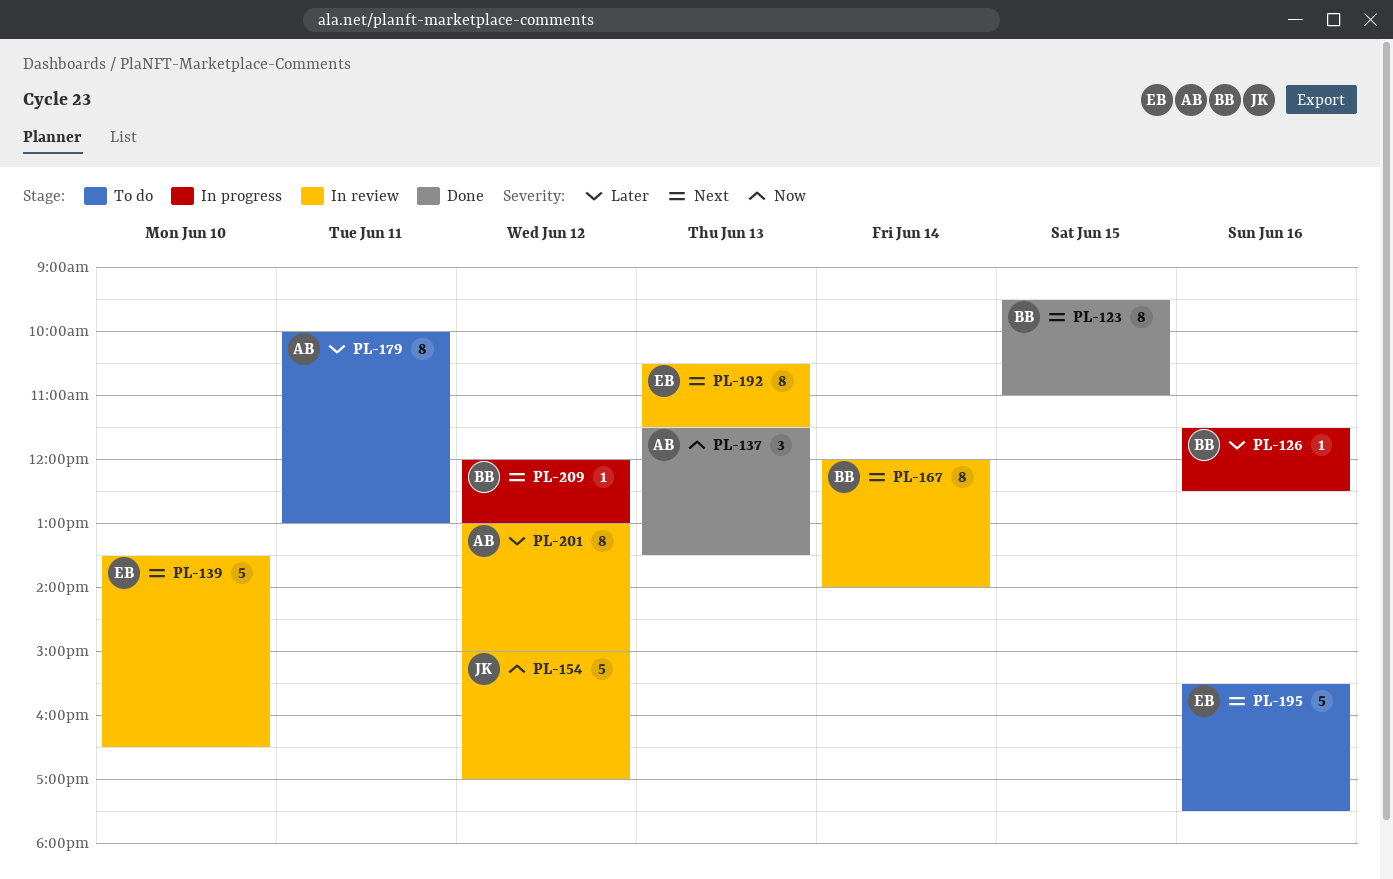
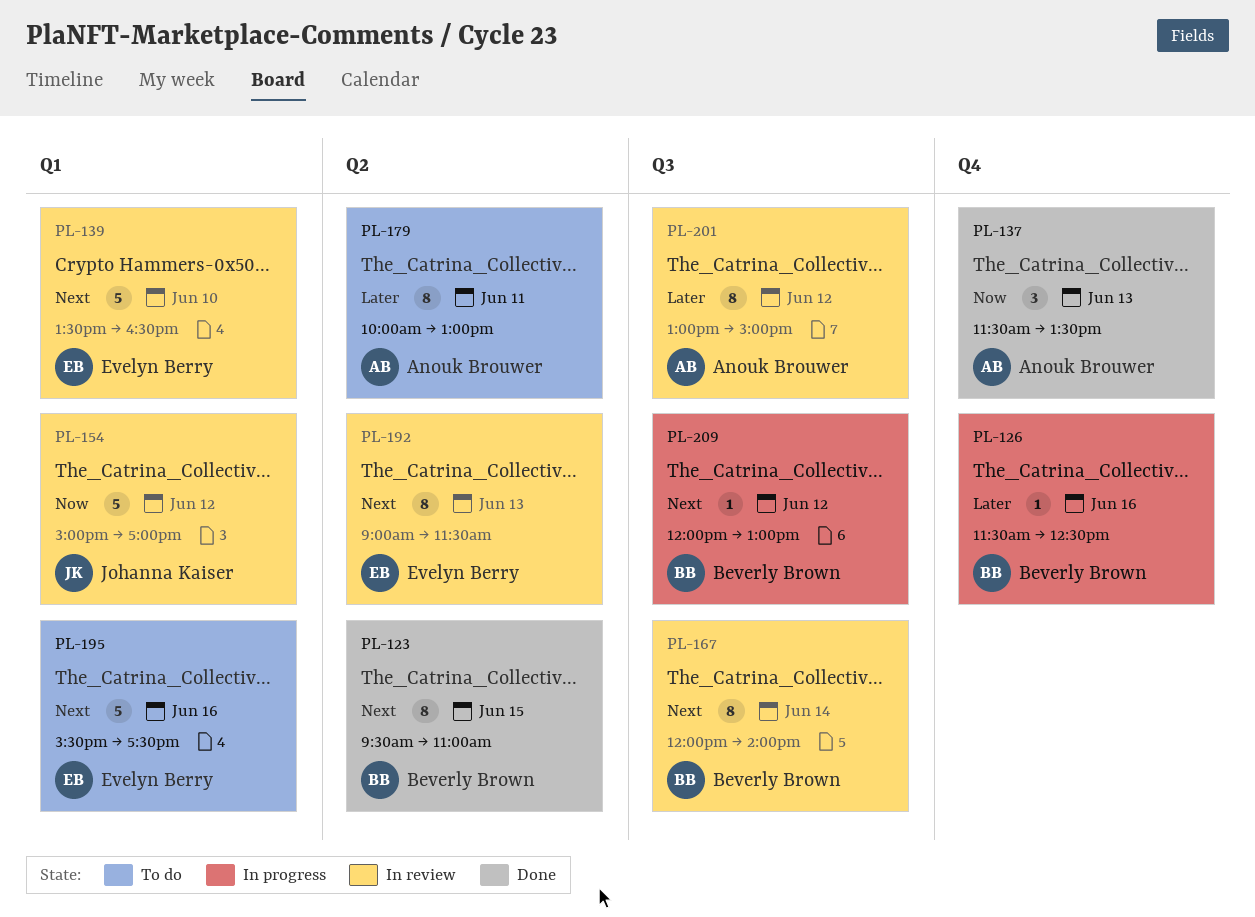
PL-192, begins: 10:30 -> 09:00

